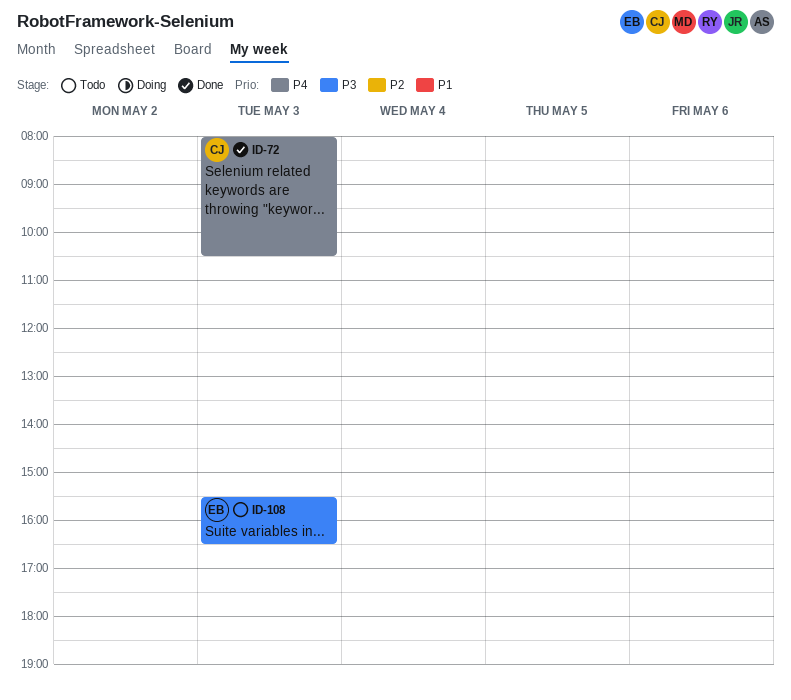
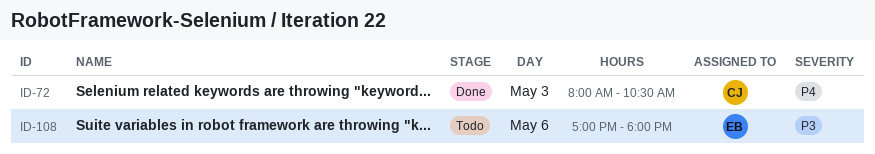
ID-108, day: May 3 -> May 6
ID-108, begins: 15:30 -> 17:00
ID-108, ends: 16:30 -> 18:00

